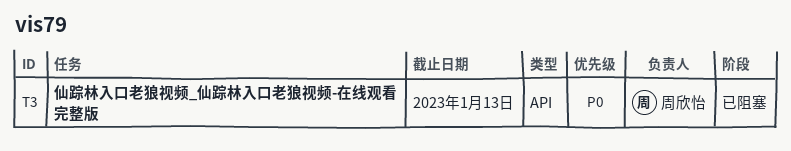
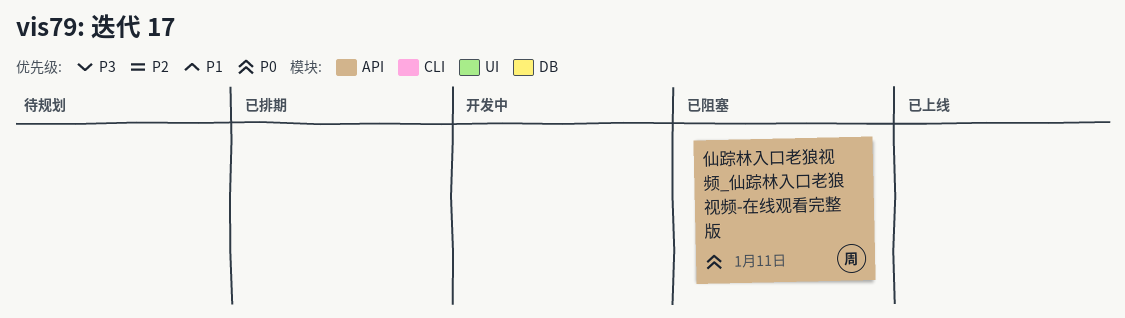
仙踪林入口老狼视频_仙踪林入口老狼视频-在线观看完整版, due: Jan 13 -> Jan 11

